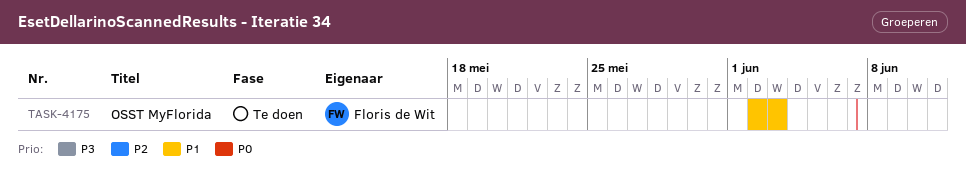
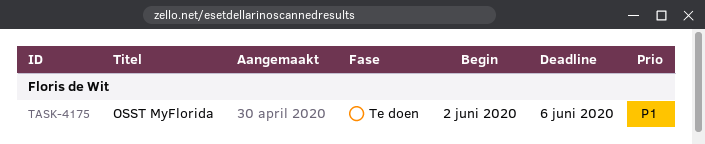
TASK-4175, due: Jun 3 -> Jun 6

